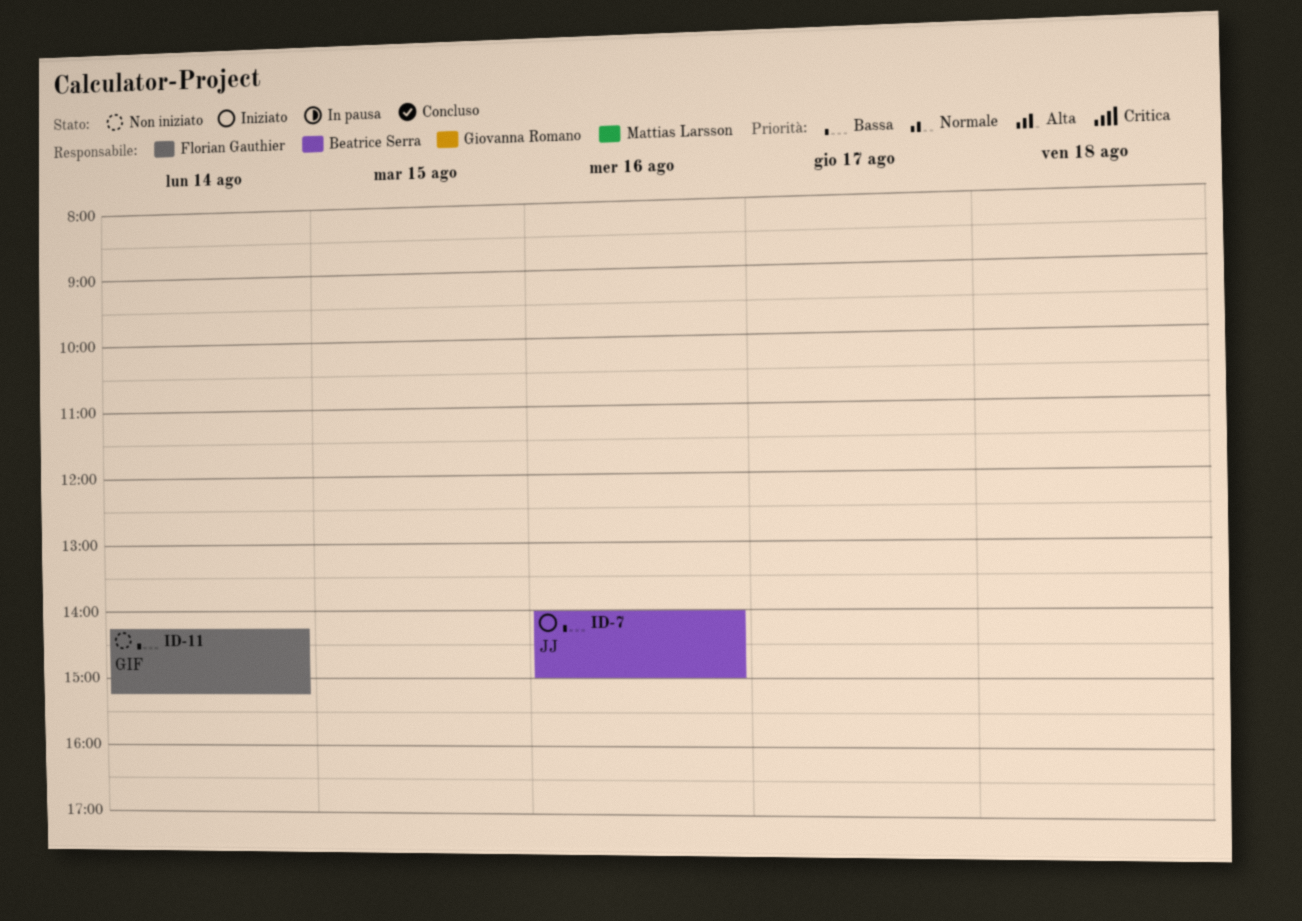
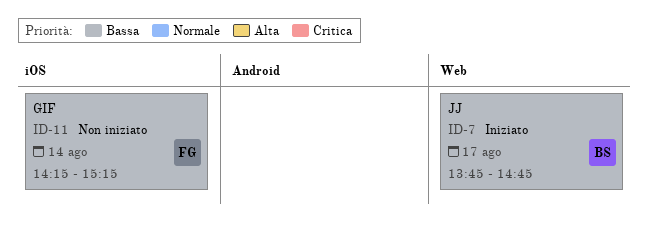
ID-7, day: Aug 16 -> Aug 17
ID-7, begins: 14:00 -> 13:45
ID-7, ends: 15:00 -> 14:45

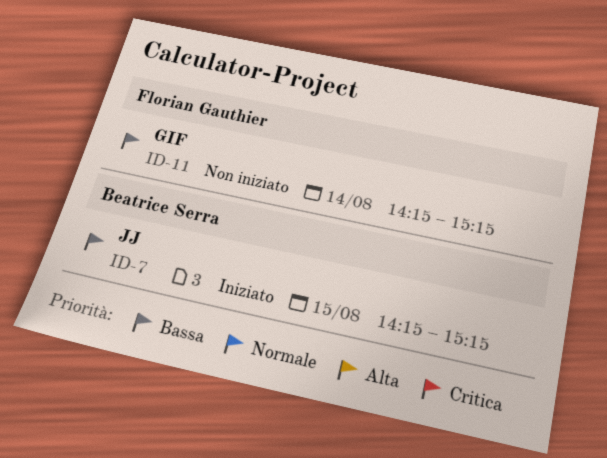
ID-7, day: Aug 17 -> Aug 15
ID-7, begins: 13:45 -> 14:15
ID-7, ends: 14:45 -> 15:15

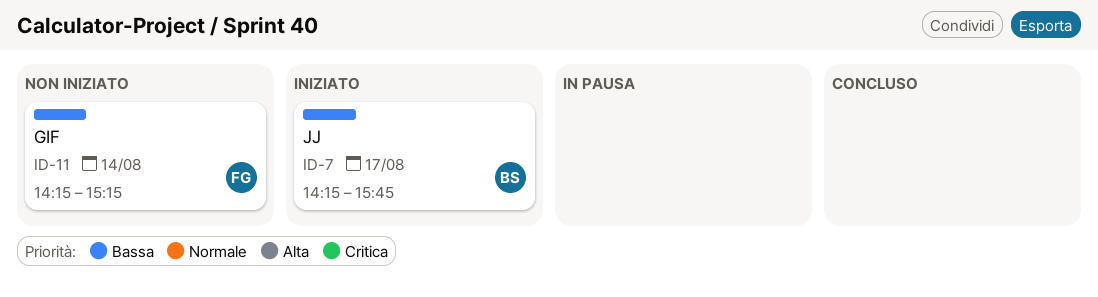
ID-7, day: Aug 15 -> Aug 17
ID-7, ends: 15:15 -> 15:45

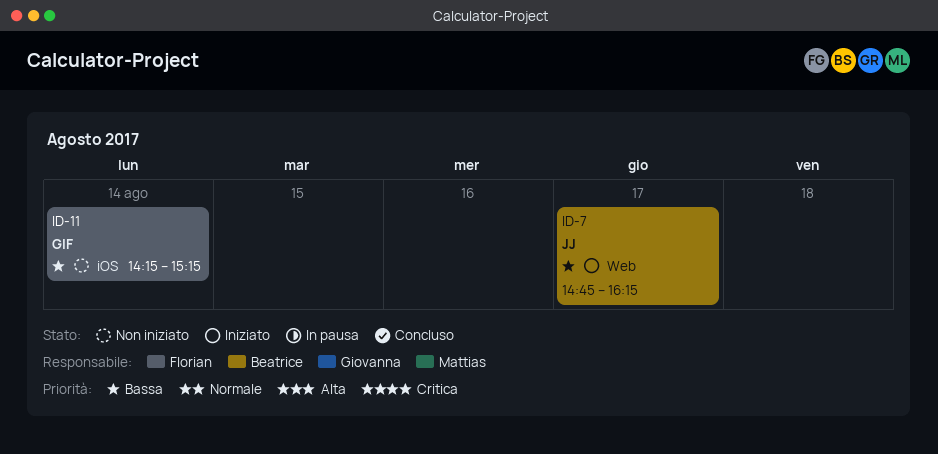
ID-7, begins: 14:15 -> 14:45
ID-7, ends: 15:45 -> 16:15

